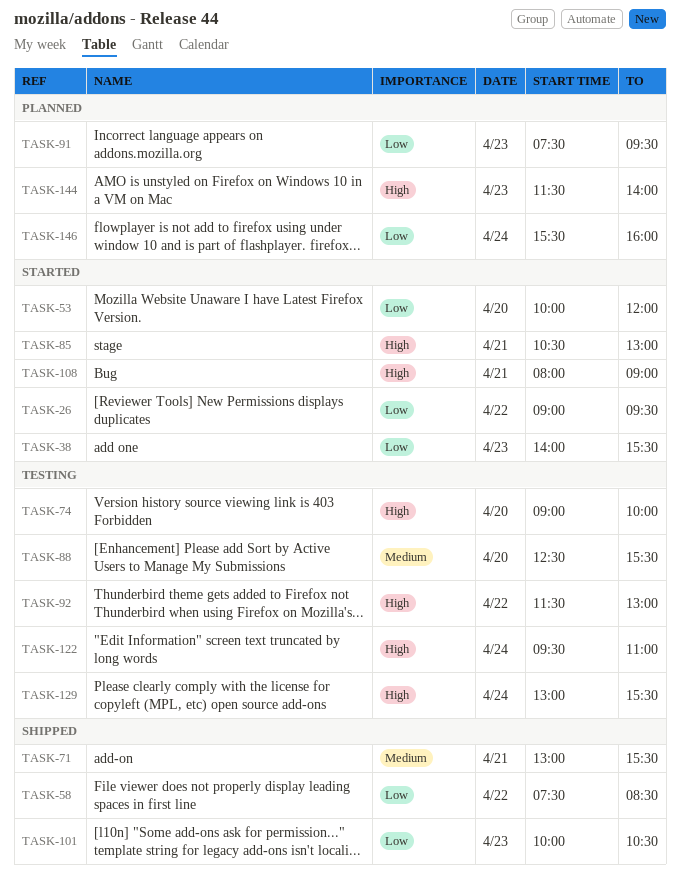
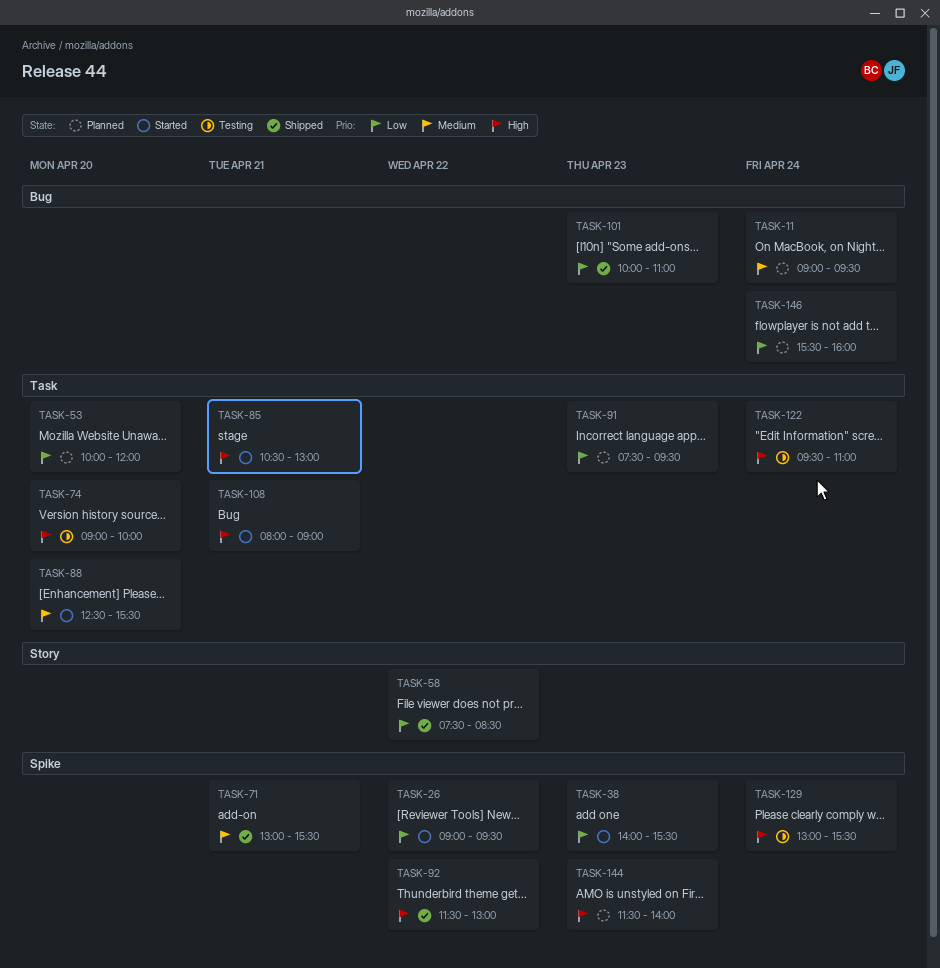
TASK-11: none -> present
TASK-53, status: Started -> Planned
TASK-88, status: Testing -> Started
TASK-92, status: Testing -> Shipped
TASK-101, ends: 10:30 -> 11:00

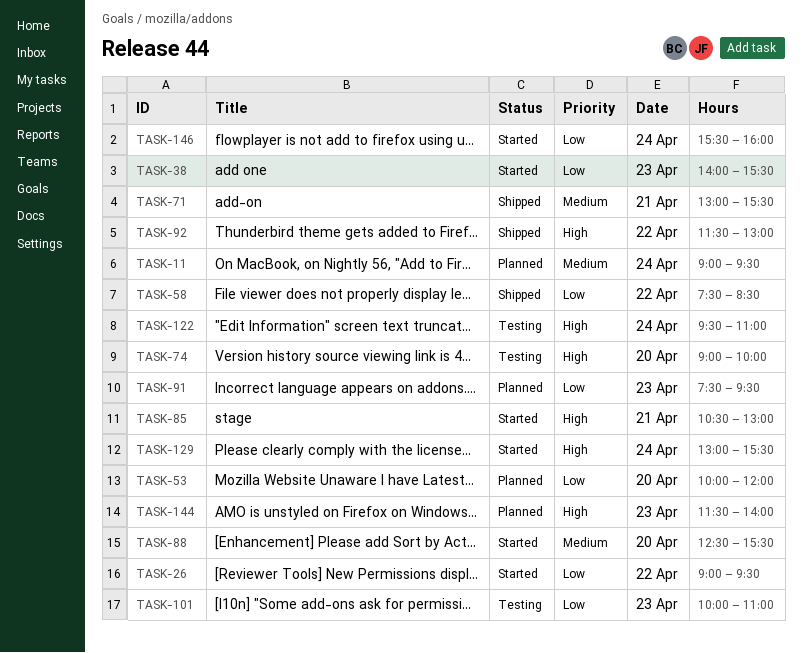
TASK-101, status: Shipped -> Testing
TASK-108: present -> none
TASK-129, status: Testing -> Started
TASK-146, status: Planned -> Started

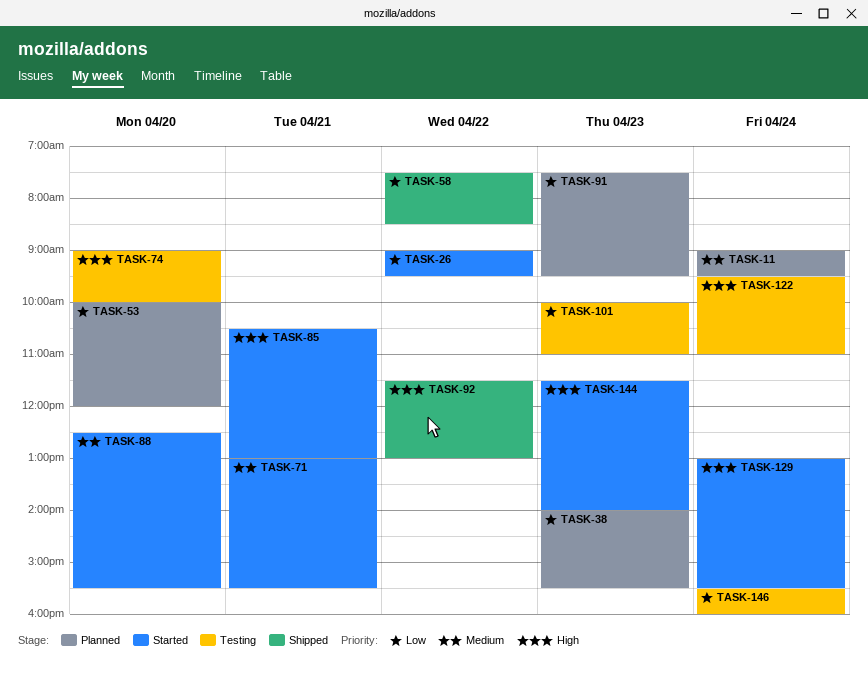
TASK-38, status: Started -> Planned
TASK-71, status: Shipped -> Started
TASK-144, status: Planned -> Started
TASK-146, status: Started -> Testing

